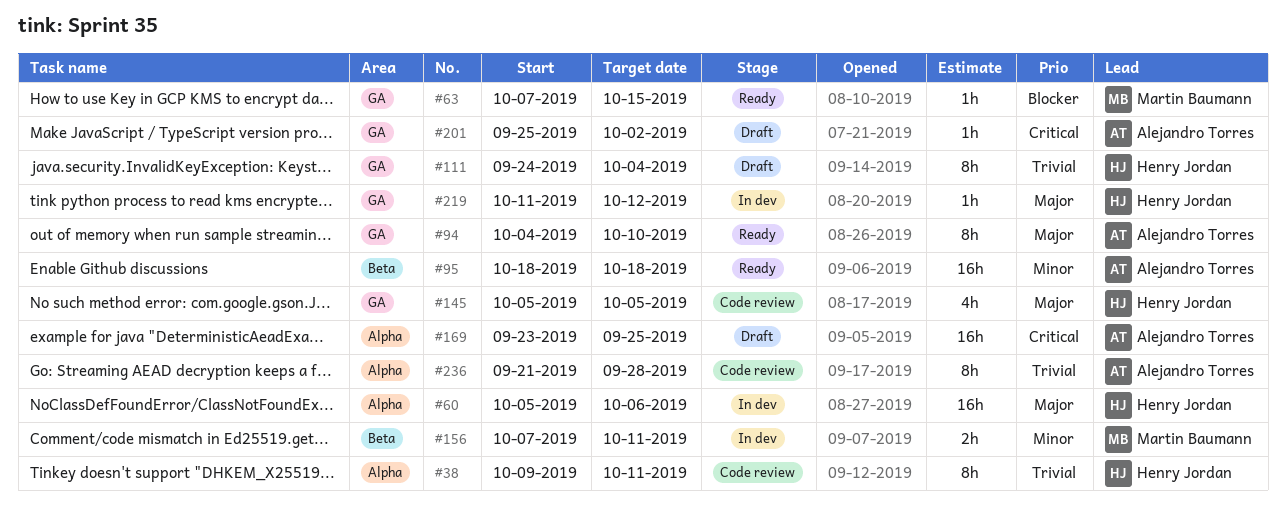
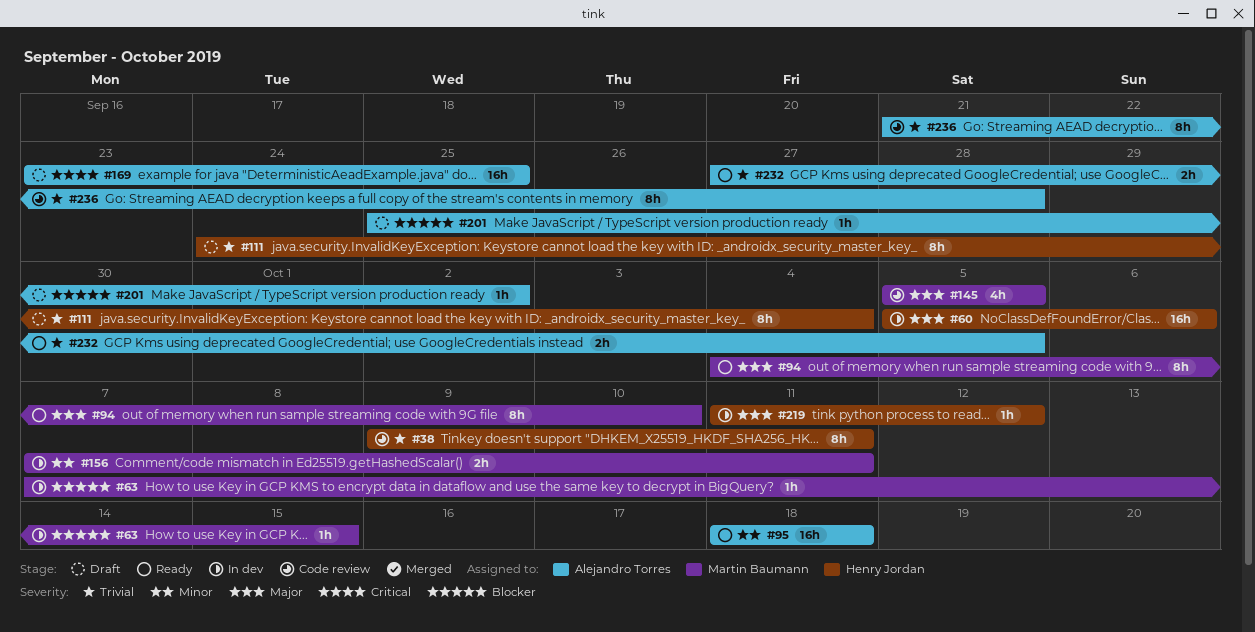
#63, status: Ready -> In dev
#94, owner: Alejandro Torres -> Martin Baumann
#145, owner: Henry Jordan -> Martin Baumann
#201, priority: Critical -> Blocker
#232: none -> present

